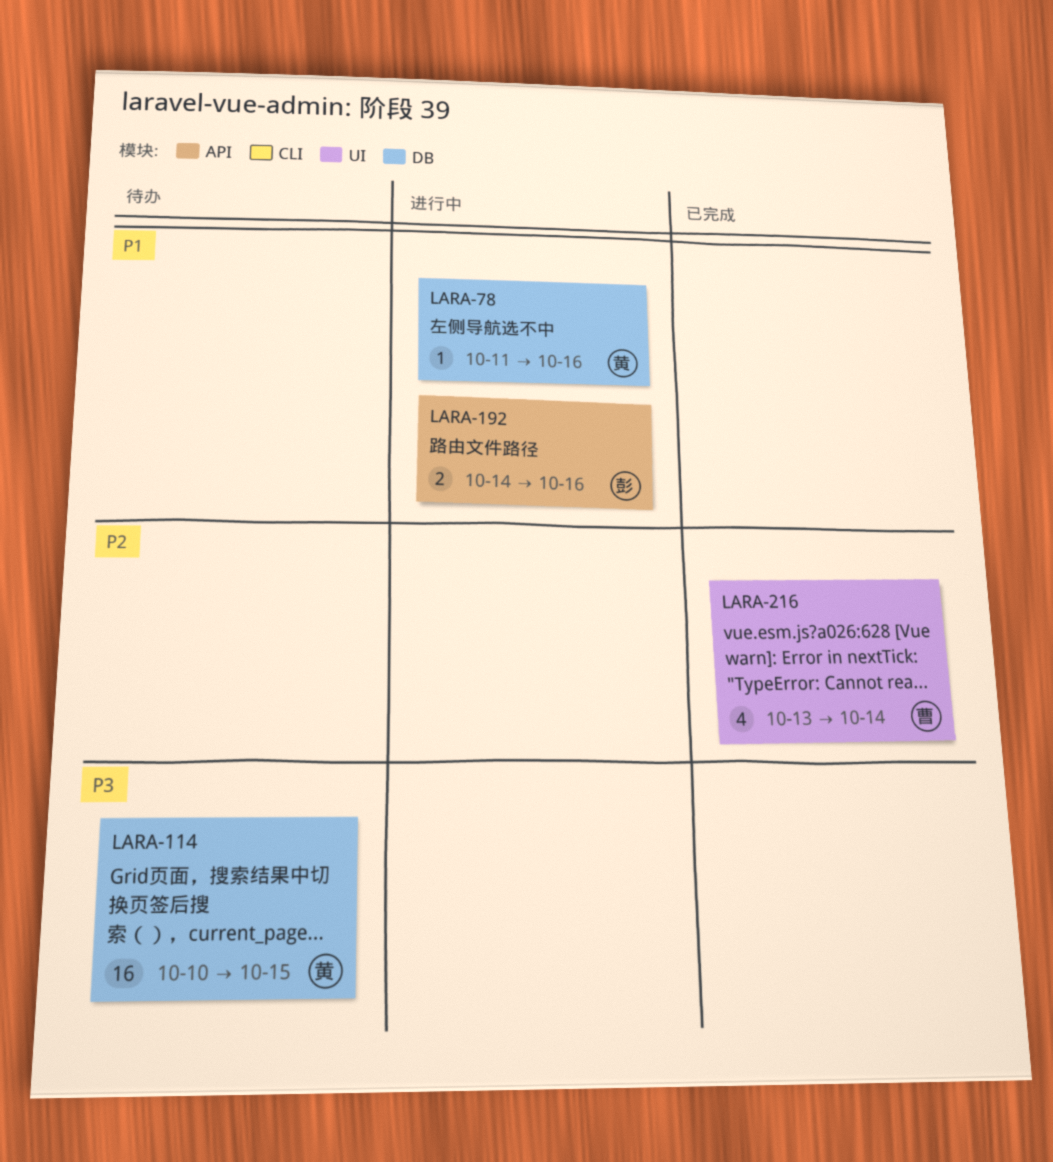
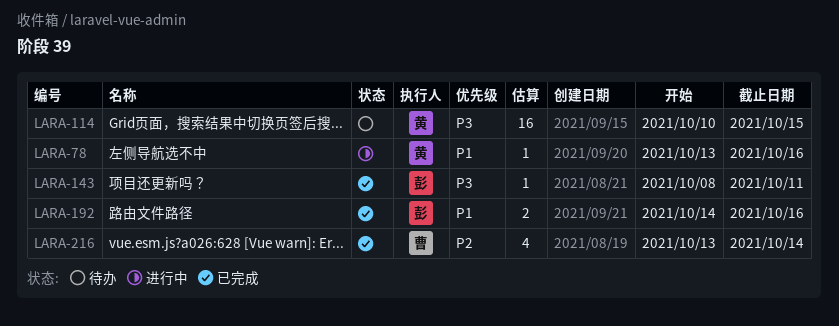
LARA-78, start: Oct 11 -> Oct 13
LARA-143: none -> present
LARA-192, status: 进行中 -> 已完成

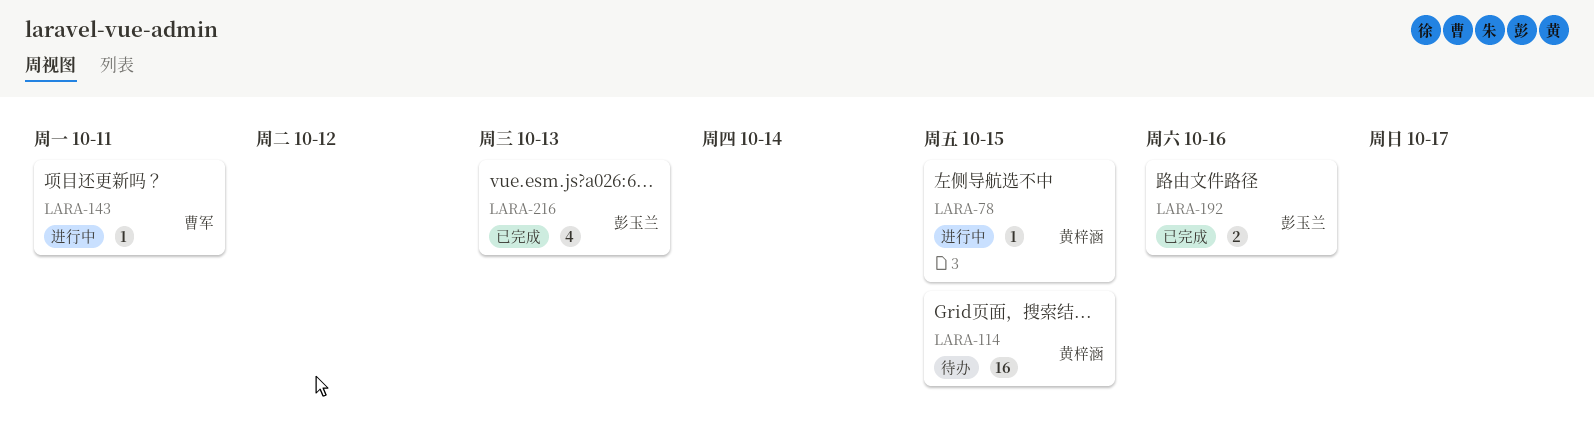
LARA-78, due: Oct 16 -> Oct 15
LARA-143, status: 已完成 -> 进行中
LARA-143, owner: 彭玉兰 -> 曹军
LARA-216, owner: 曹军 -> 彭玉兰
LARA-216, due: Oct 14 -> Oct 13

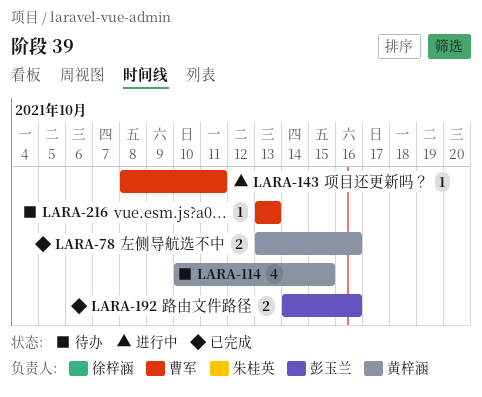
LARA-78, status: 进行中 -> 已完成
LARA-78, estimate: 1 -> 2
LARA-78, due: Oct 15 -> Oct 16
LARA-114, estimate: 16 -> 4
LARA-216, status: 已完成 -> 待办
LARA-216, owner: 彭玉兰 -> 曹军
LARA-216, estimate: 4 -> 1

